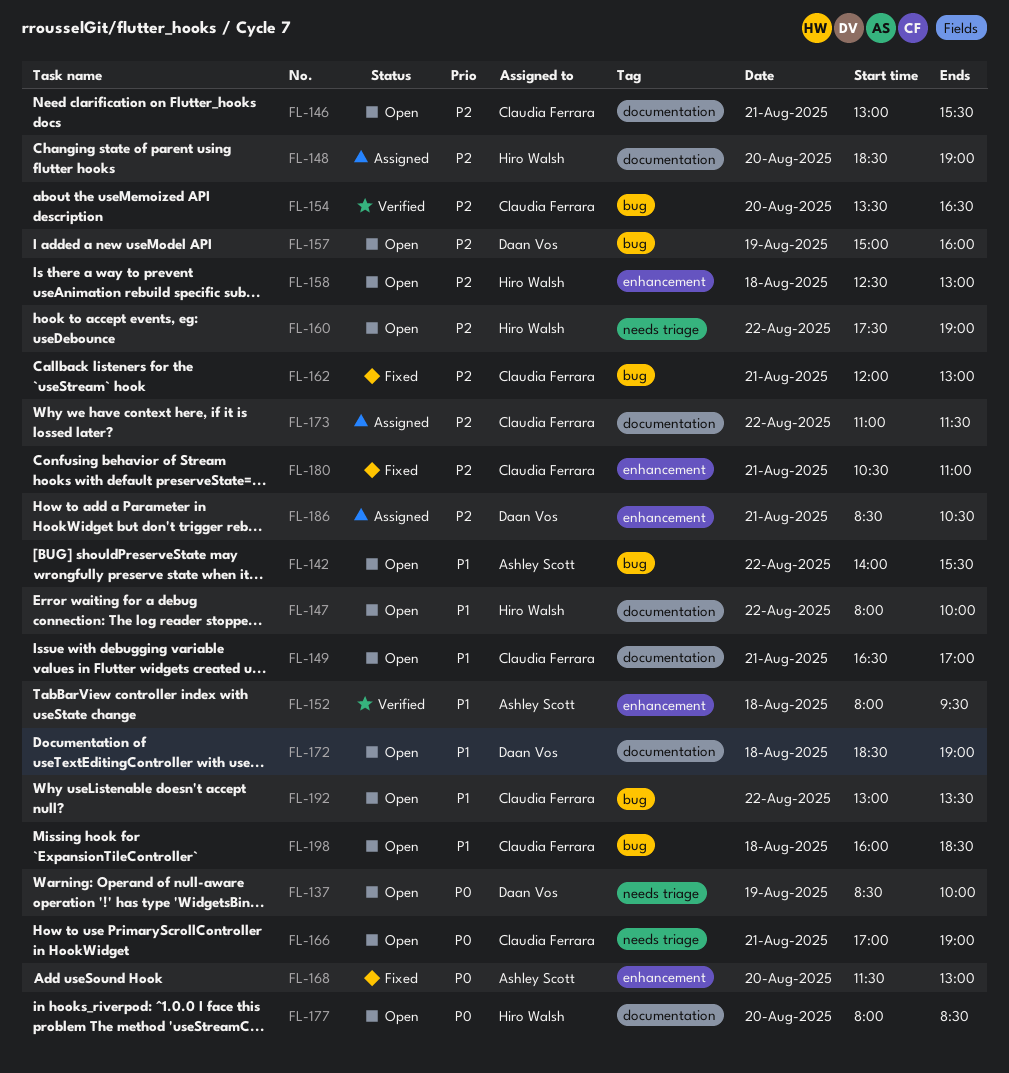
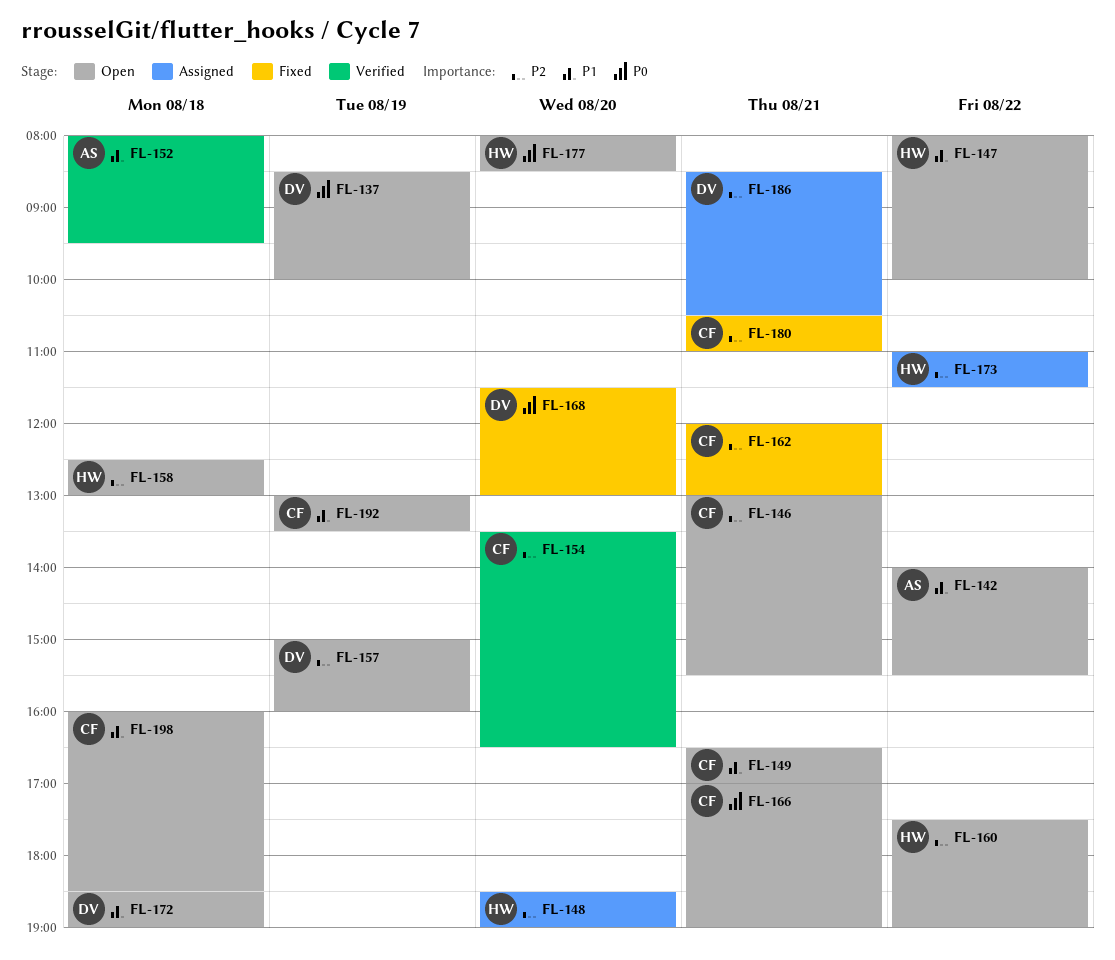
FL-168, owner: Ashley Scott -> Daan Vos
FL-173, owner: Claudia Ferrara -> Hiro Walsh
FL-192, day: Aug 22 -> Aug 19

